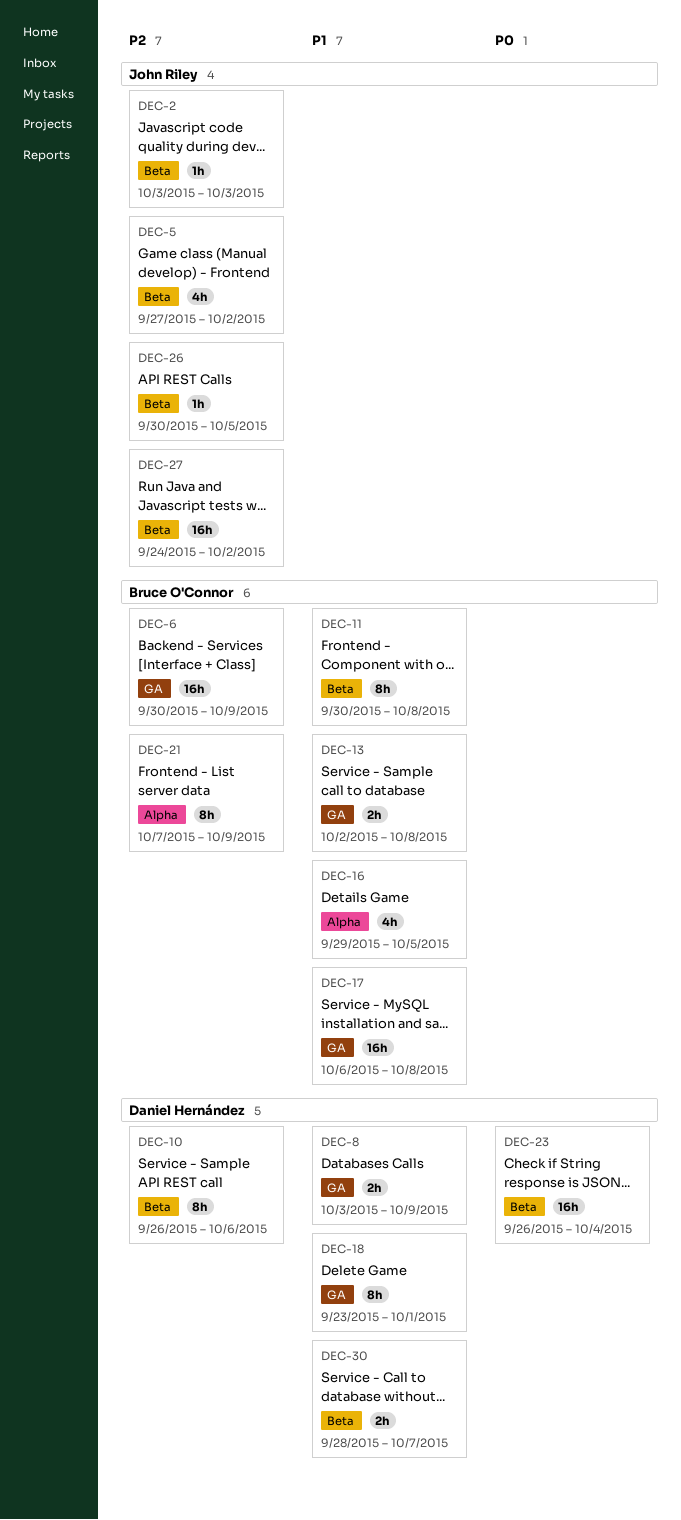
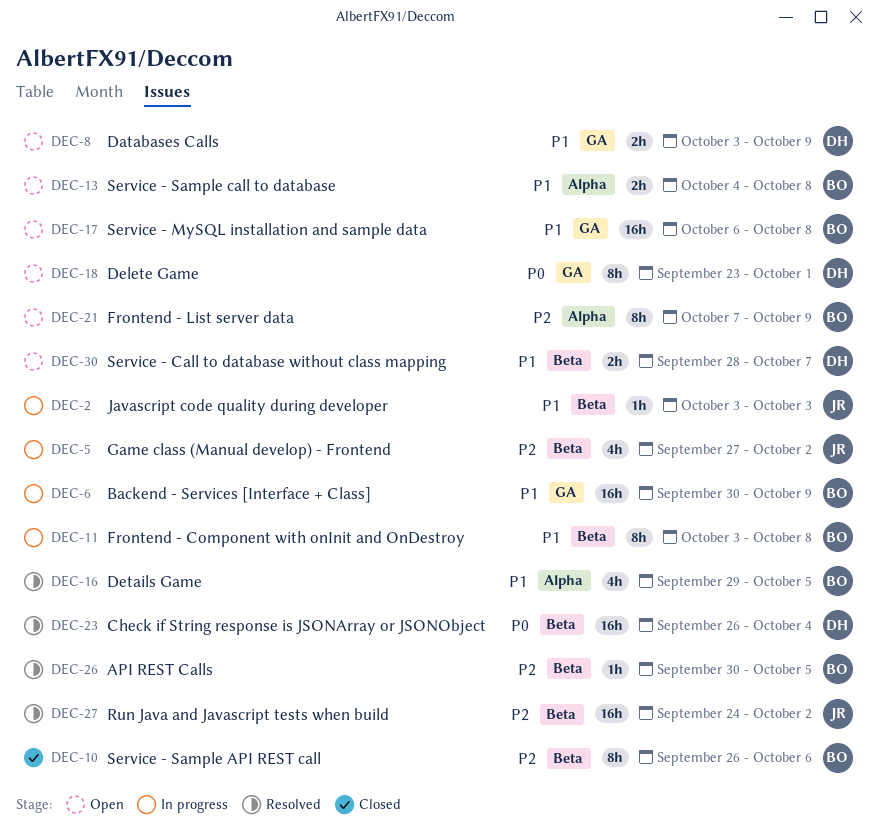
DEC-2, priority: P2 -> P1
DEC-6, priority: P2 -> P1
DEC-10, owner: Daniel Hernández -> Bruce O'Connor
DEC-11, start: Sep 30 -> Oct 3
DEC-13, label: GA -> Alpha
DEC-13, start: Oct 2 -> Oct 4
DEC-18, priority: P1 -> P0
DEC-26, owner: John Riley -> Bruce O'Connor

